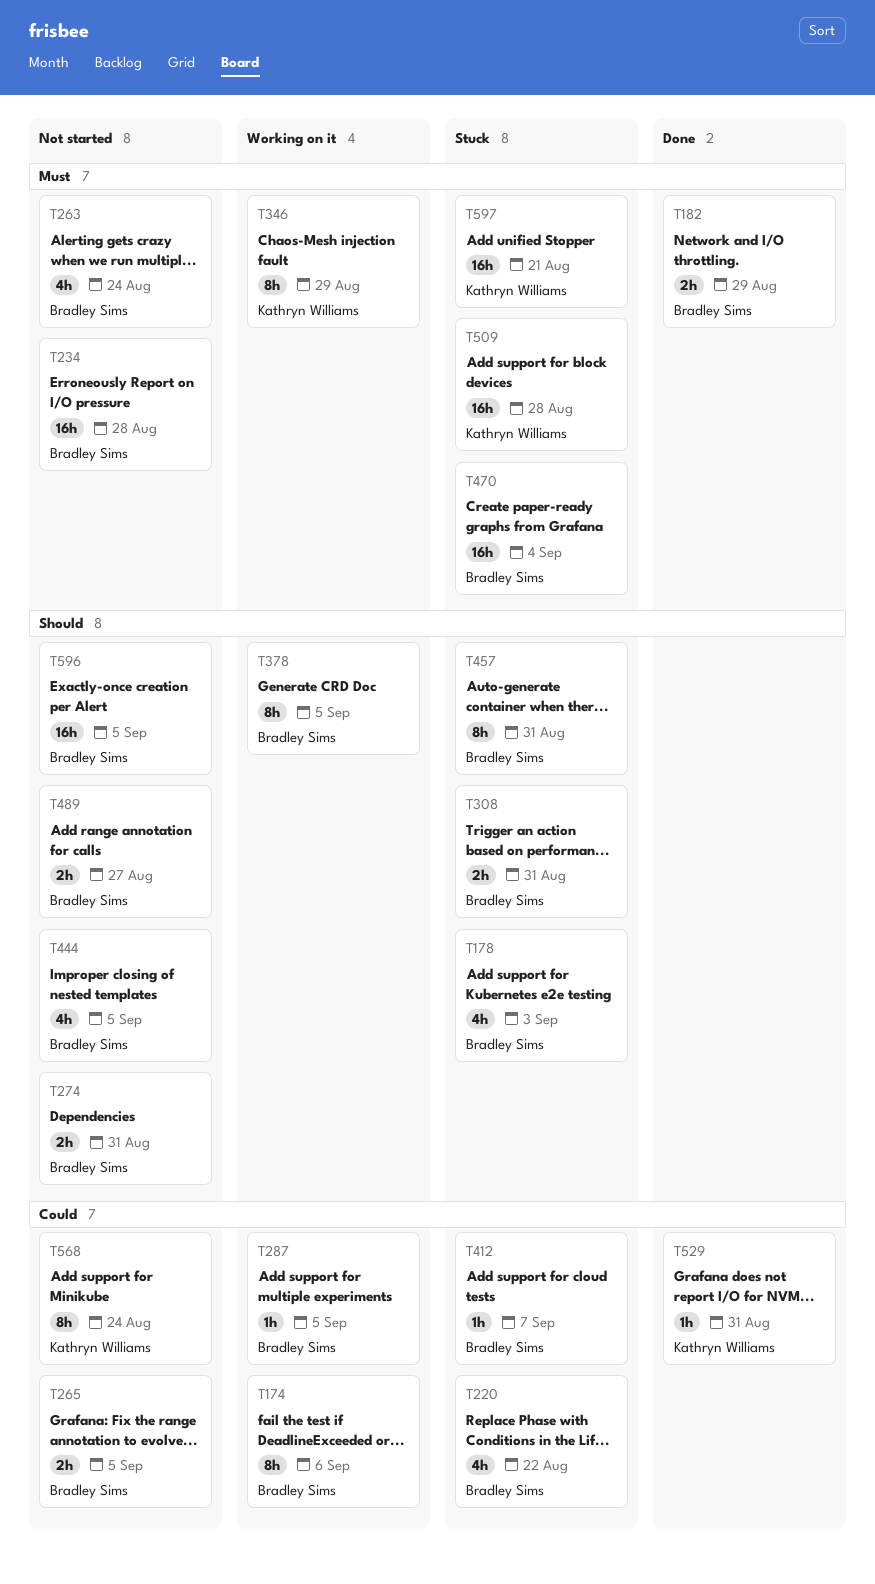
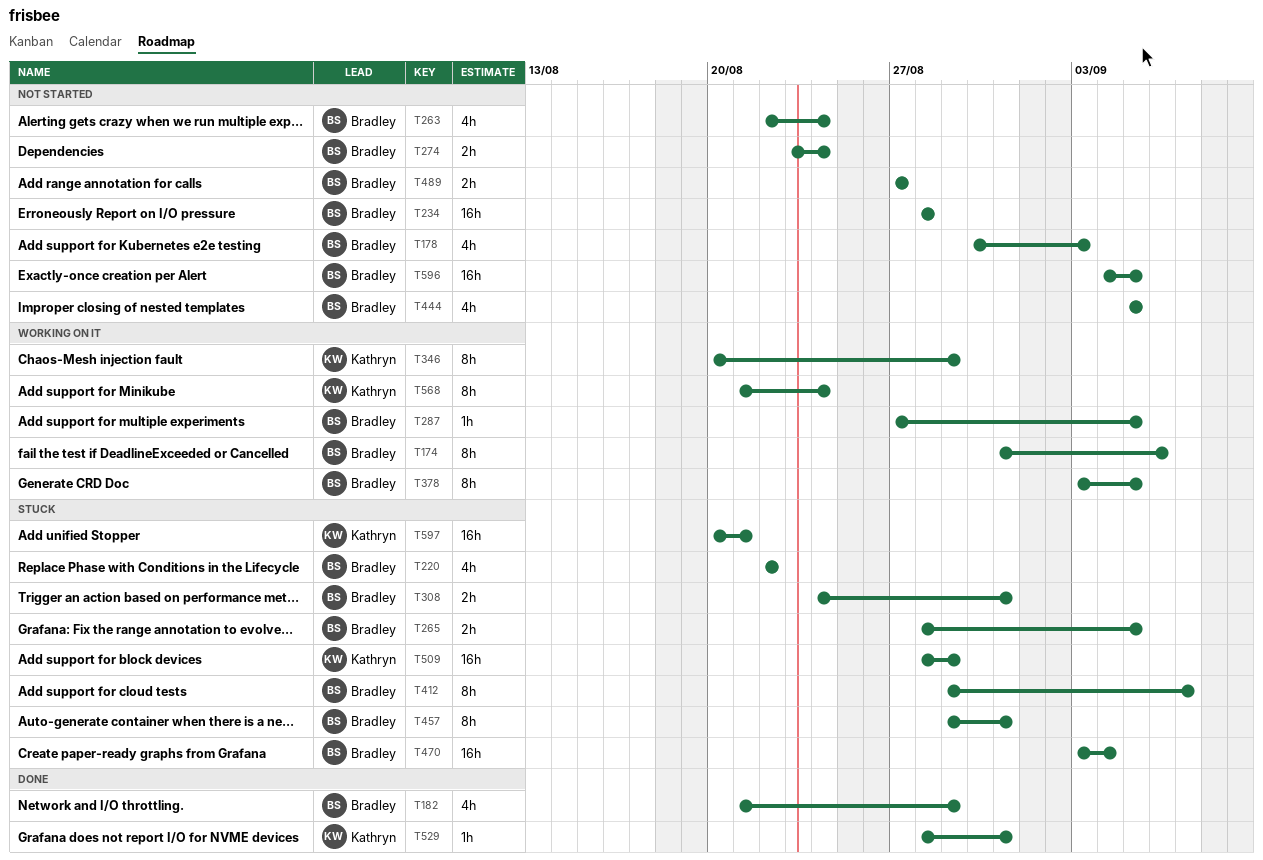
T178, status: Stuck -> Not started
T182, estimate: 2h -> 4h
T265, status: Not started -> Stuck
T274, due: Aug 31 -> Aug 24
T412, estimate: 1h -> 8h
T509, due: Aug 28 -> Aug 29
T568, status: Not started -> Working on it

